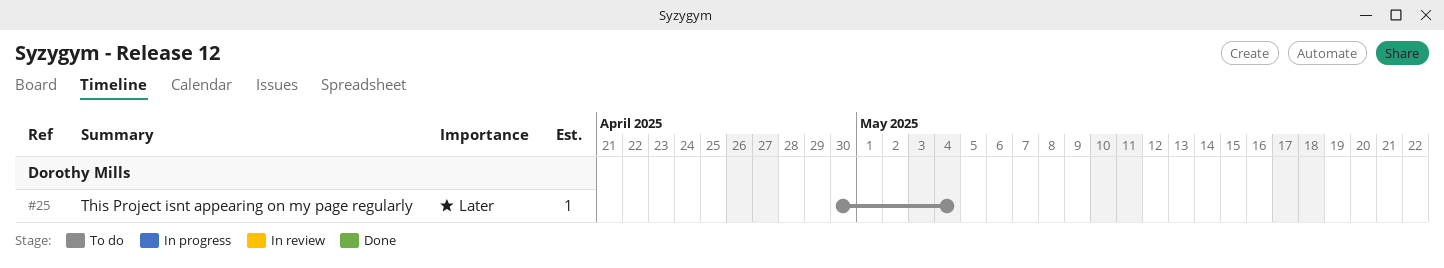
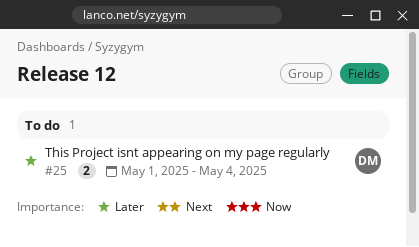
#25, estimate: 1 -> 2
#25, start: Apr 30 -> May 1

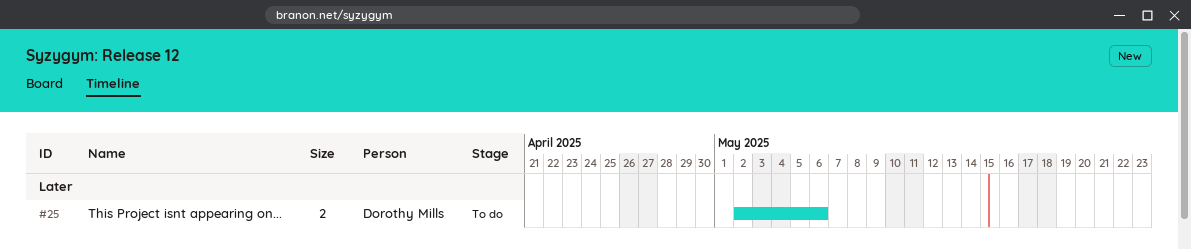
#25, start: May 1 -> May 2
#25, due: May 4 -> May 6

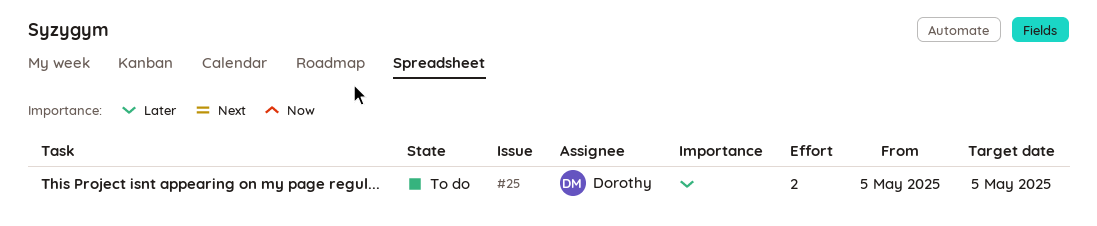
#25, start: May 2 -> May 5
#25, due: May 6 -> May 5

